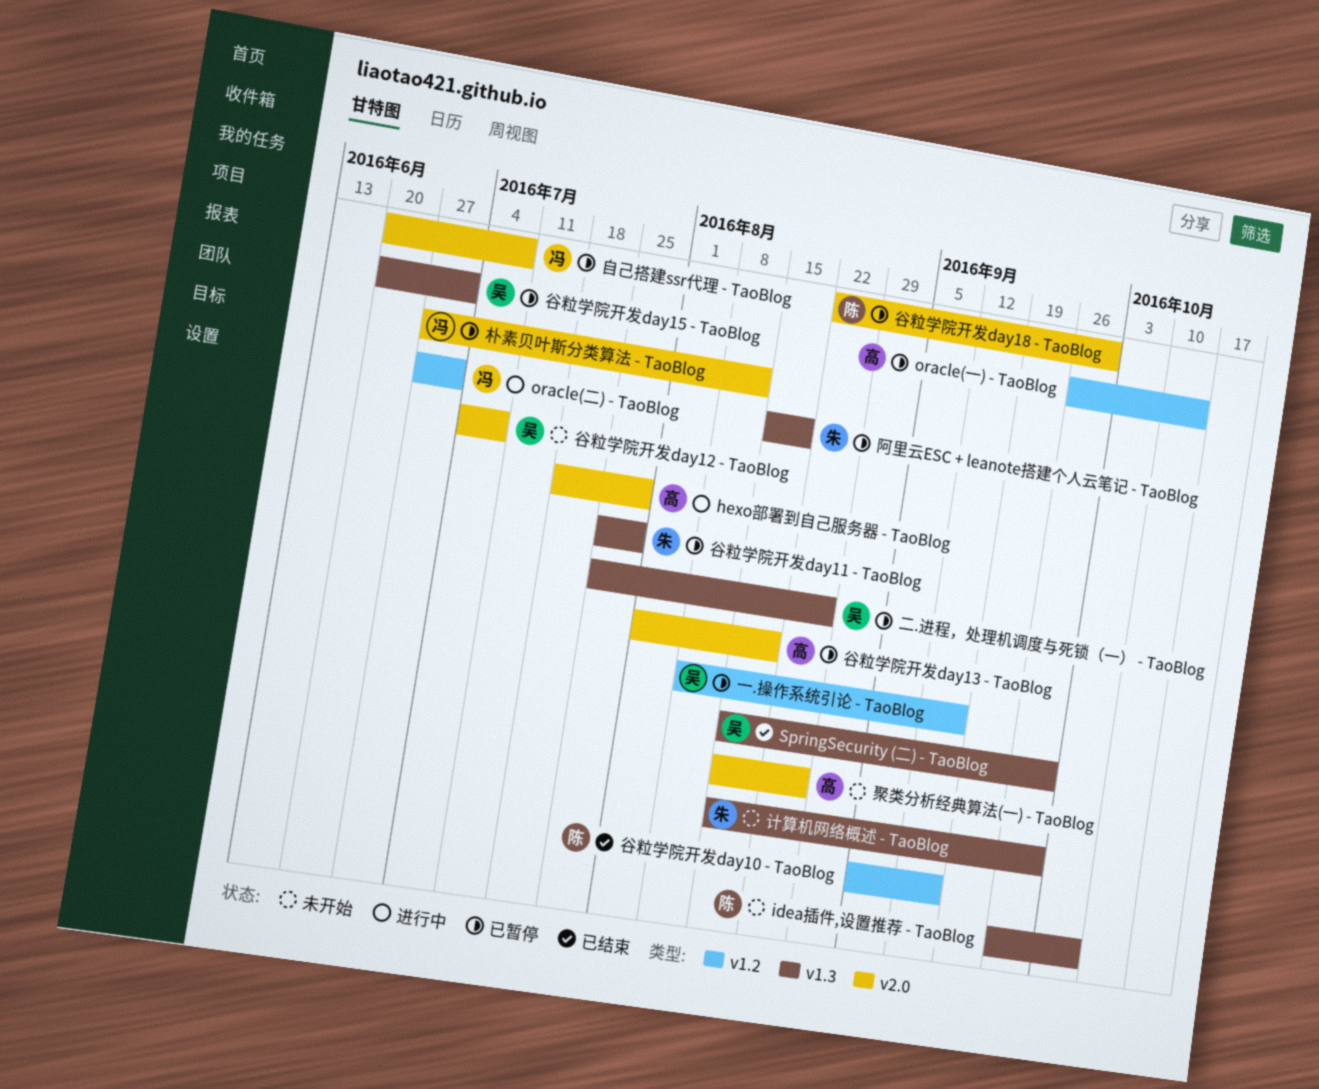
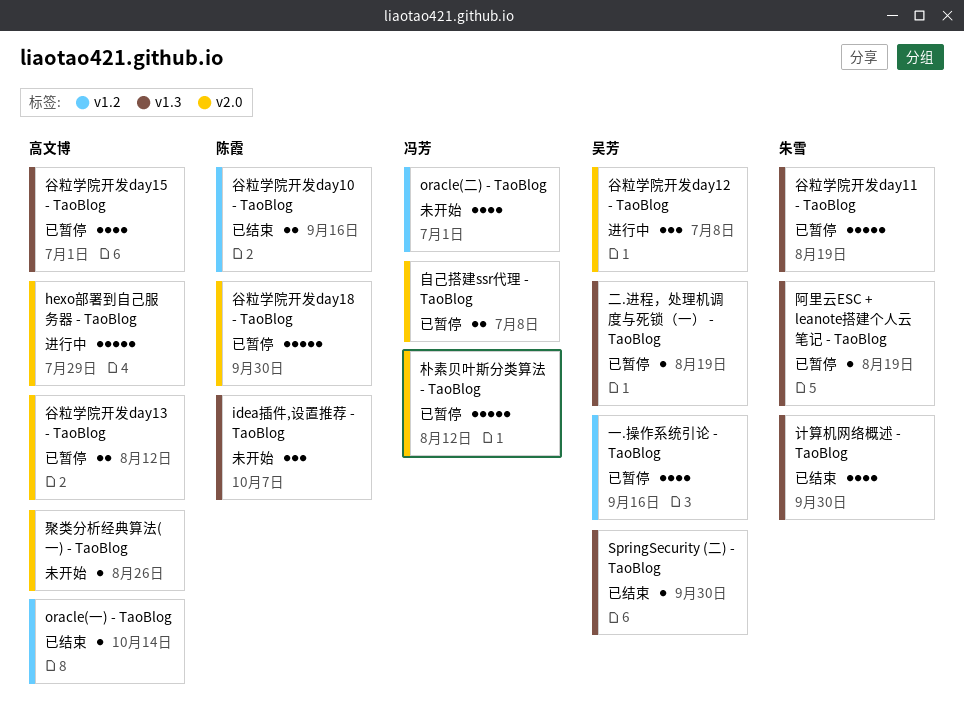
oracle(一) - TaoBlog, status: 已暂停 -> 已结束
oracle(二) - TaoBlog, status: 进行中 -> 未开始
二.进程，处理机调度与死锁（一） - TaoBlog, due: Aug 26 -> Aug 19
计算机网络概述 - TaoBlog, status: 未开始 -> 已结束
谷粒学院开发day11 - TaoBlog, due: Jul 29 -> Aug 19
谷粒学院开发day12 - TaoBlog, status: 未开始 -> 进行中
谷粒学院开发day13 - TaoBlog, due: Aug 19 -> Aug 12
谷粒学院开发day15 - TaoBlog, owner: 吴芳 -> 高文博

